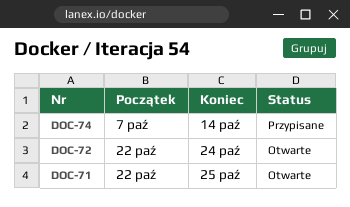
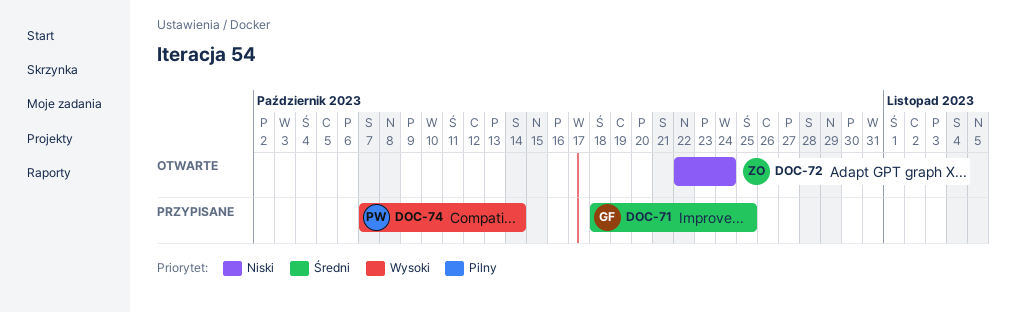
DOC-71, status: Otwarte -> Przypisane
DOC-71, start: Oct 22 -> Oct 18

